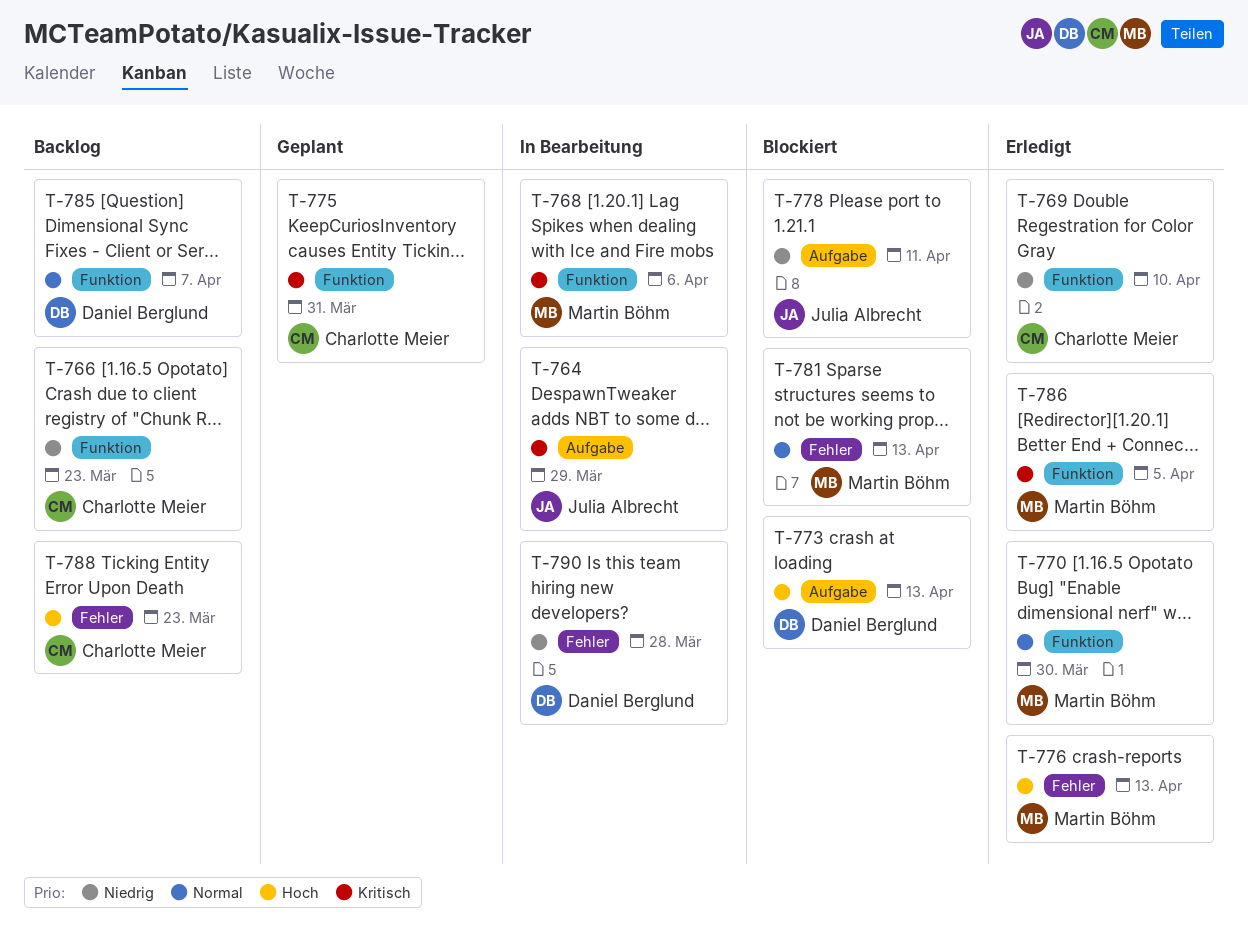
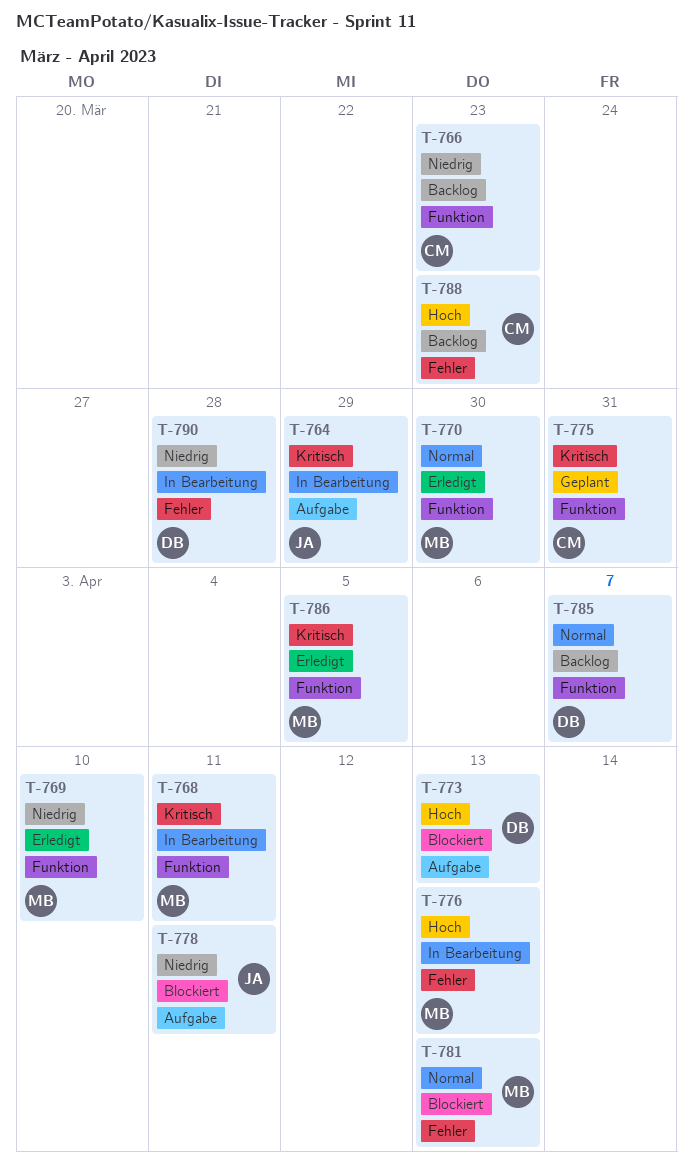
T-768, due: Apr 6 -> Apr 11
T-769, owner: Charlotte Meier -> Martin Böhm
T-776, status: Erledigt -> In Bearbeitung

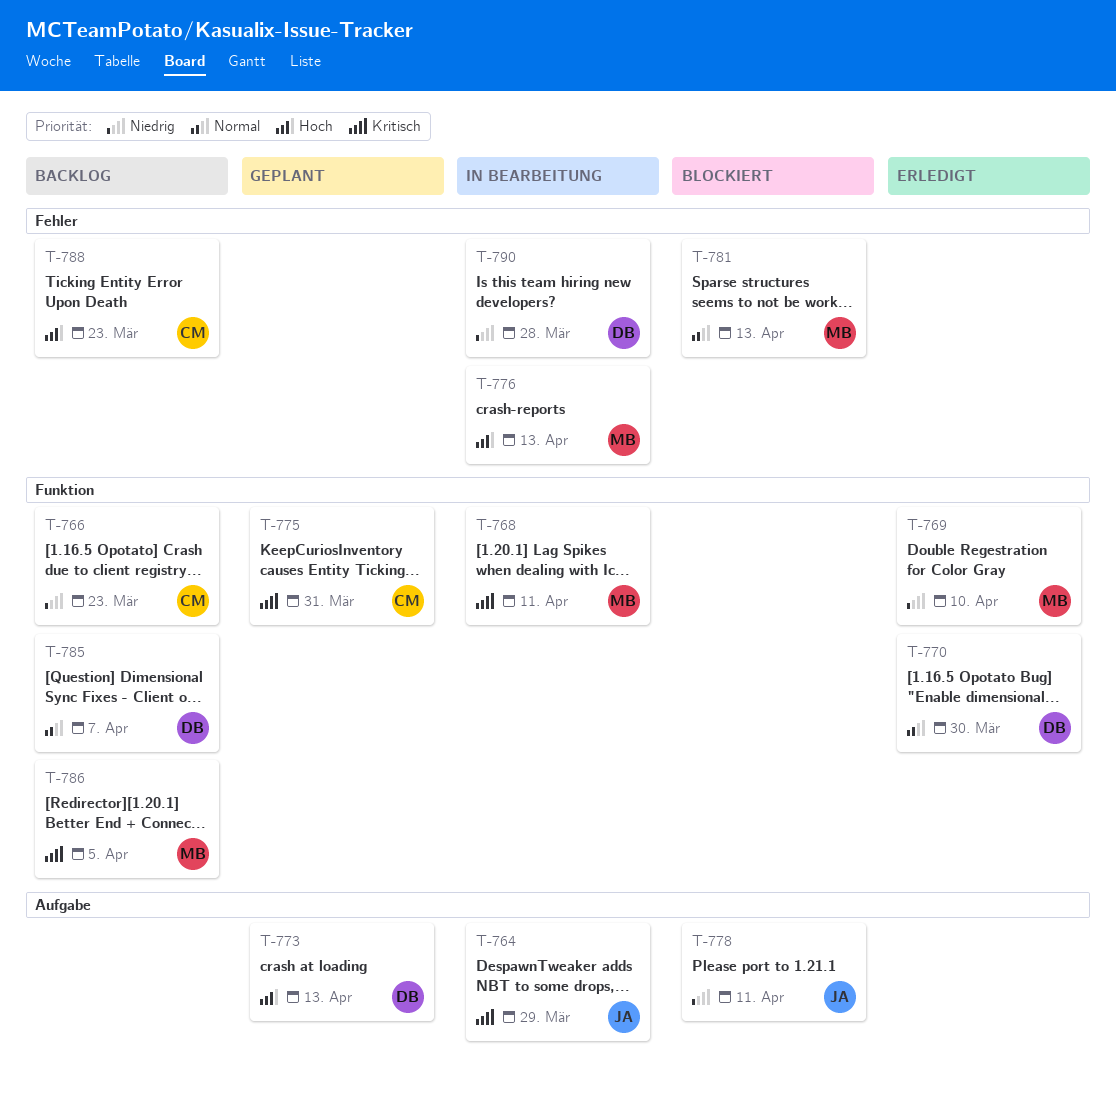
T-770, owner: MB -> DB
T-773, status: Blockiert -> Geplant
T-786, status: Erledigt -> Backlog

